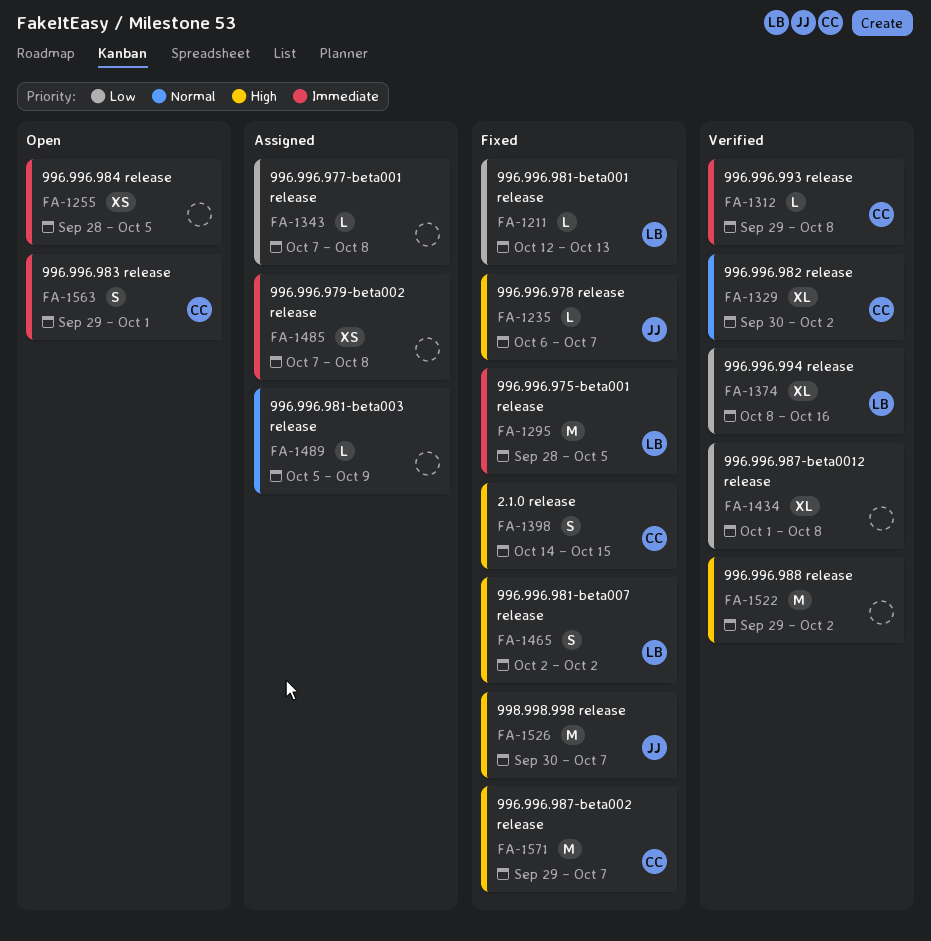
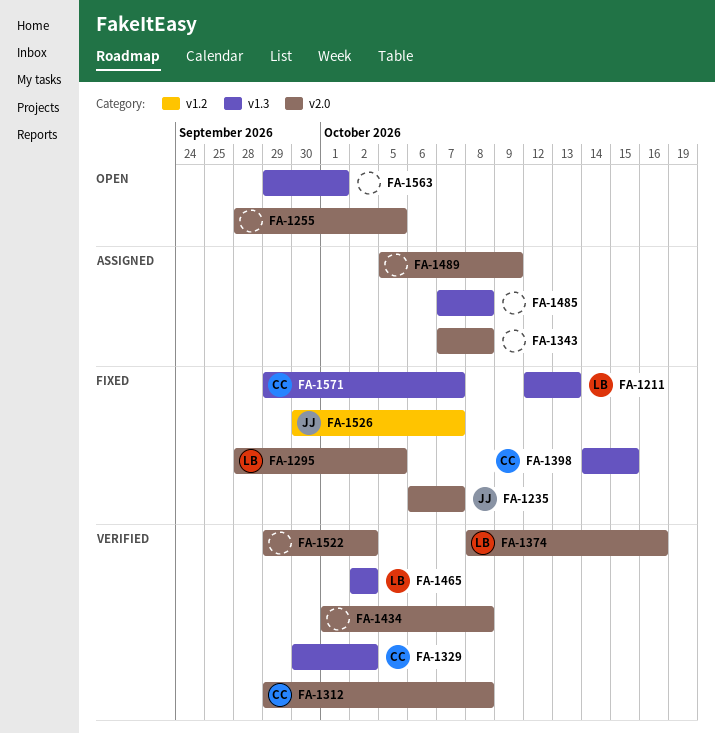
FA-1465, status: Fixed -> Verified
FA-1563, owner: CC -> none

